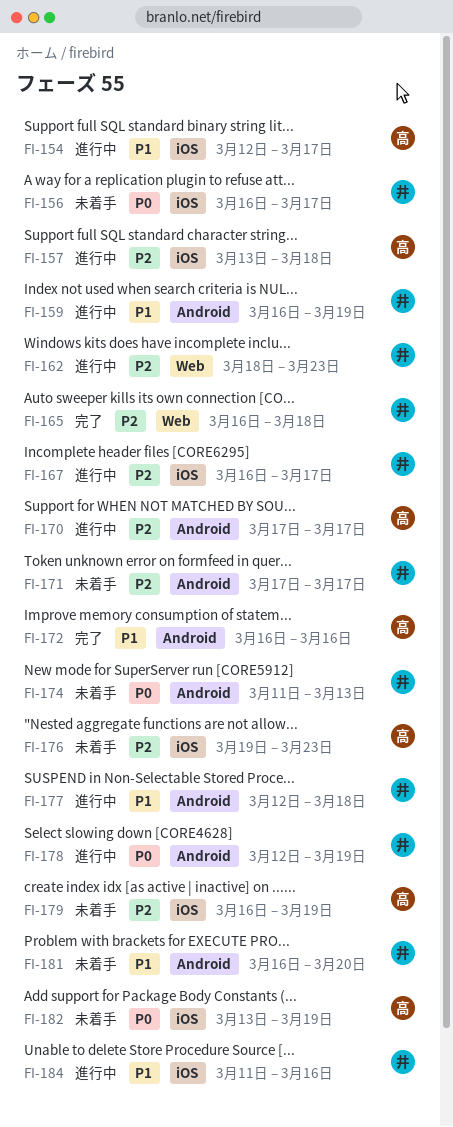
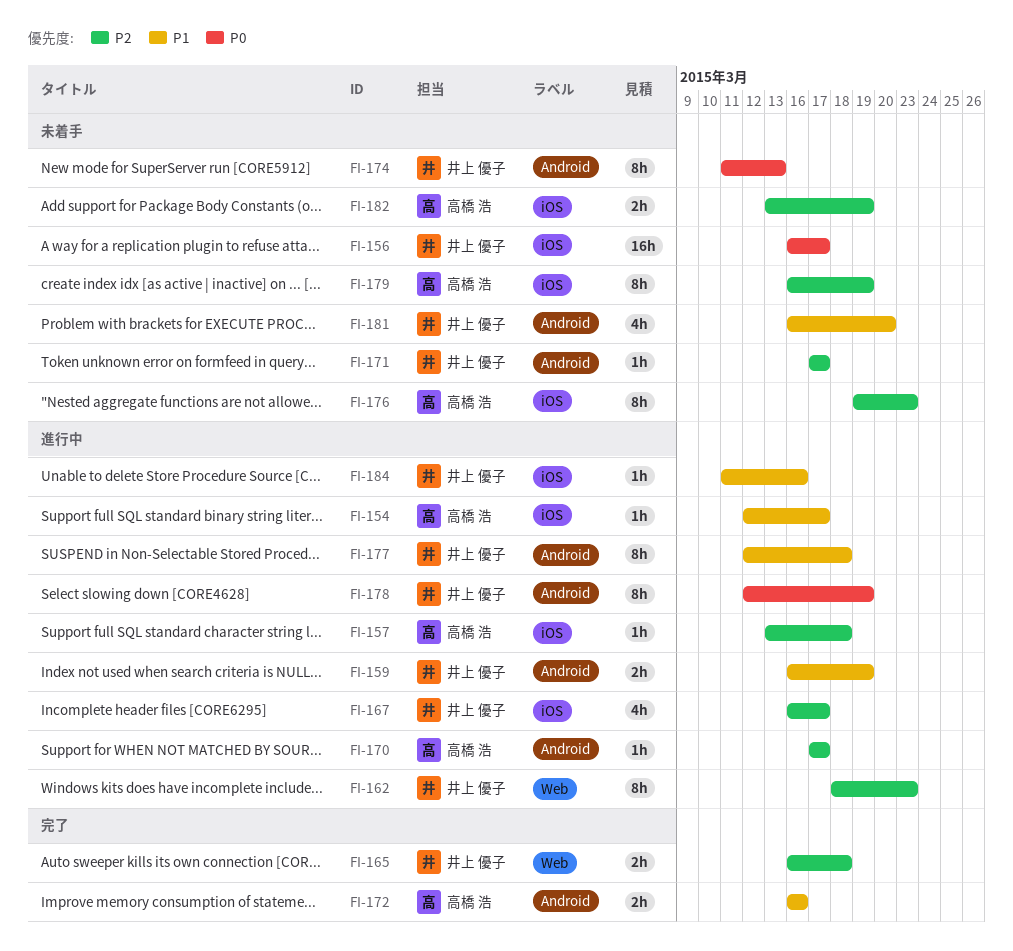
FI-182, priority: P0 -> P2

